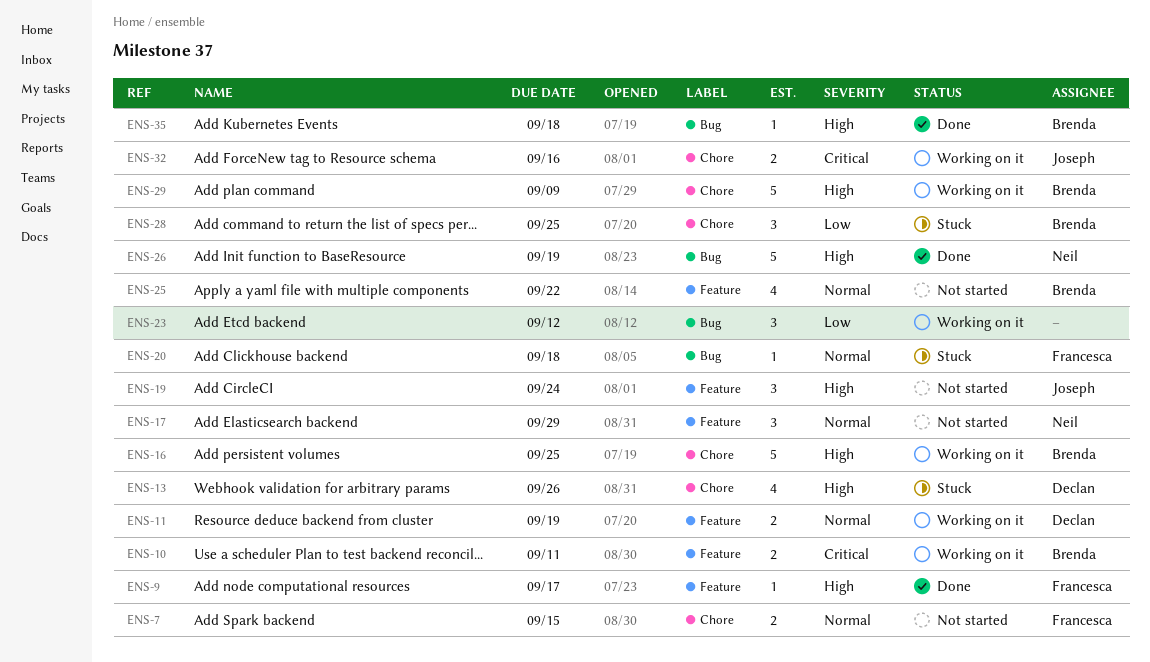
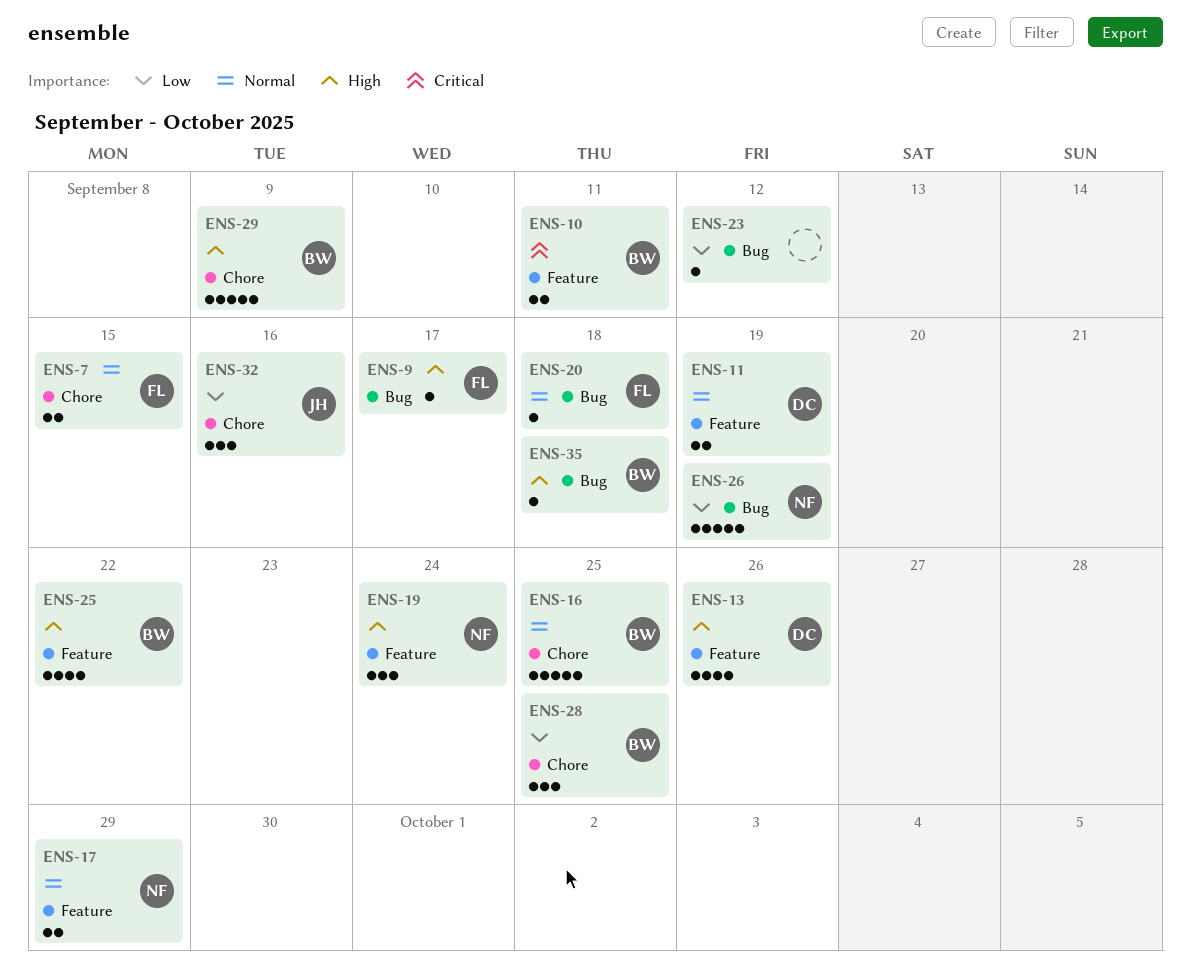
ENS-9, label: Feature -> Bug
ENS-13, label: Chore -> Feature
ENS-16, priority: High -> Normal
ENS-17, estimate: 3 -> 2
ENS-19, owner: Joseph -> Neil
ENS-23, estimate: 3 -> 1
ENS-25, priority: Normal -> High
ENS-26, priority: High -> Low
ENS-32, priority: Critical -> Low
ENS-32, estimate: 2 -> 3

